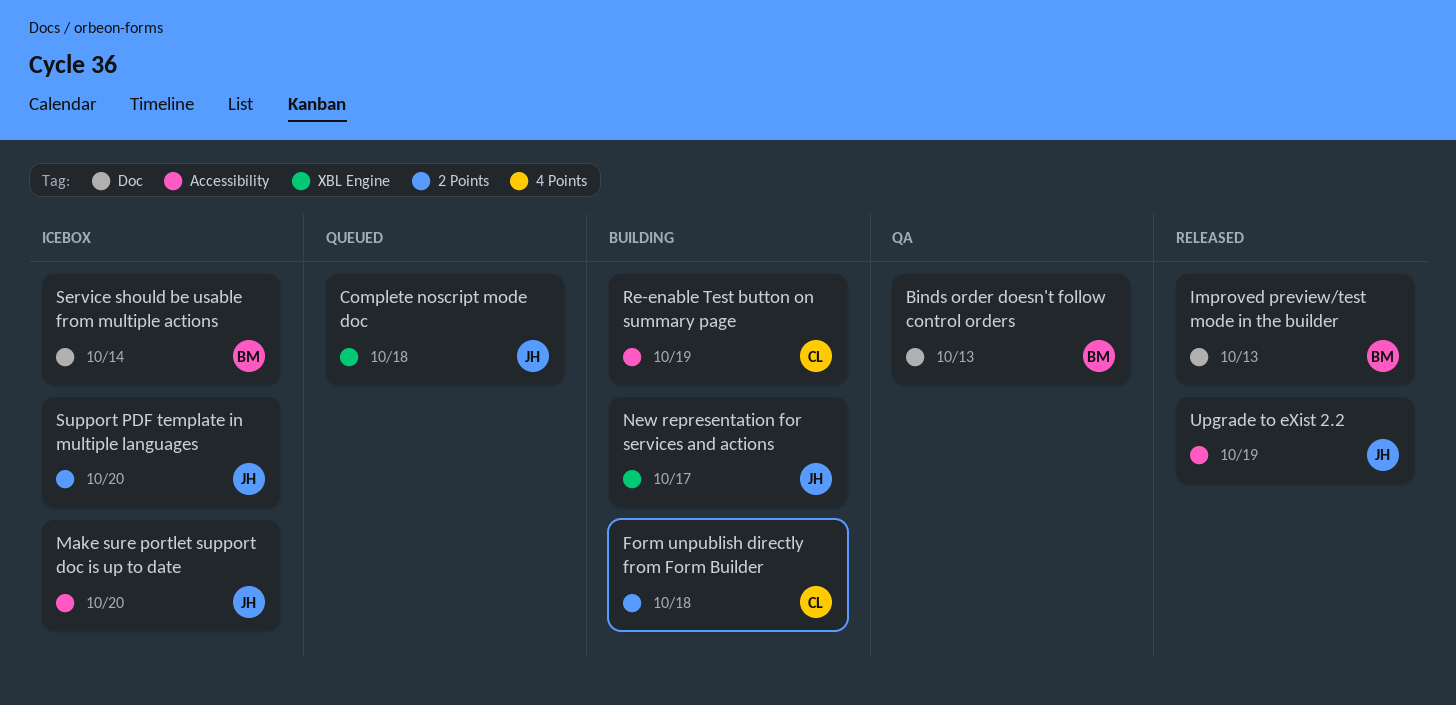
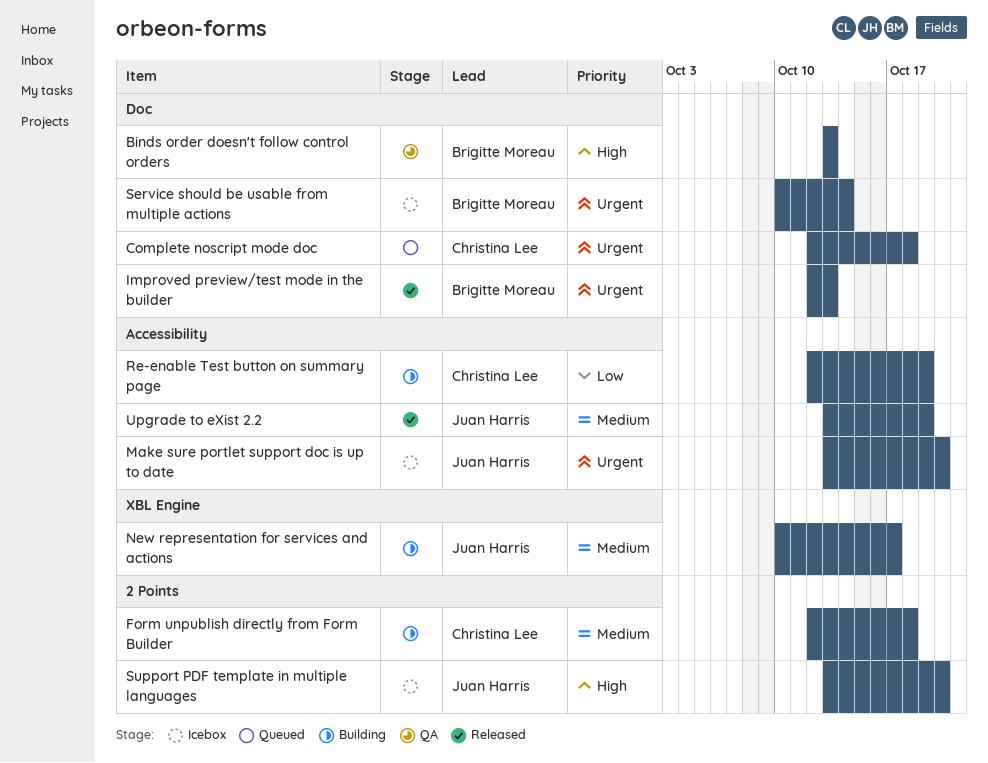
Complete noscript mode doc, owner: Juan Harris -> Christina Lee
Complete noscript mode doc, label: XBL Engine -> Doc

